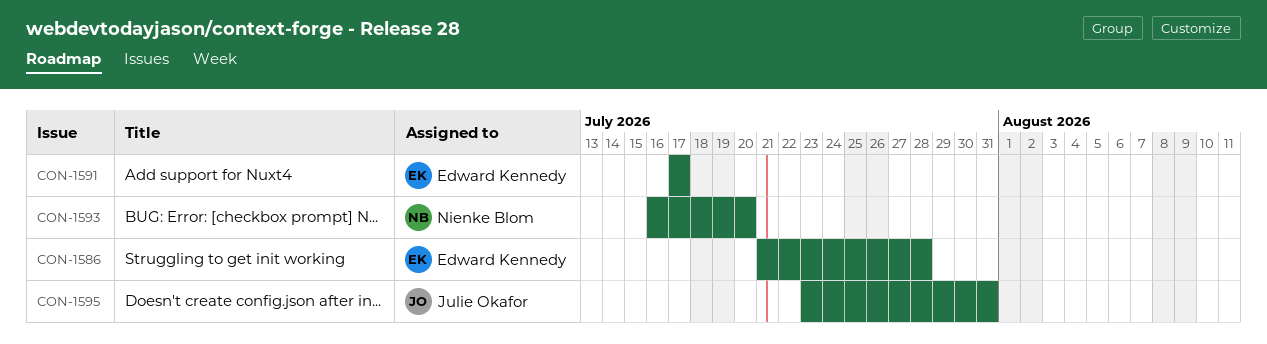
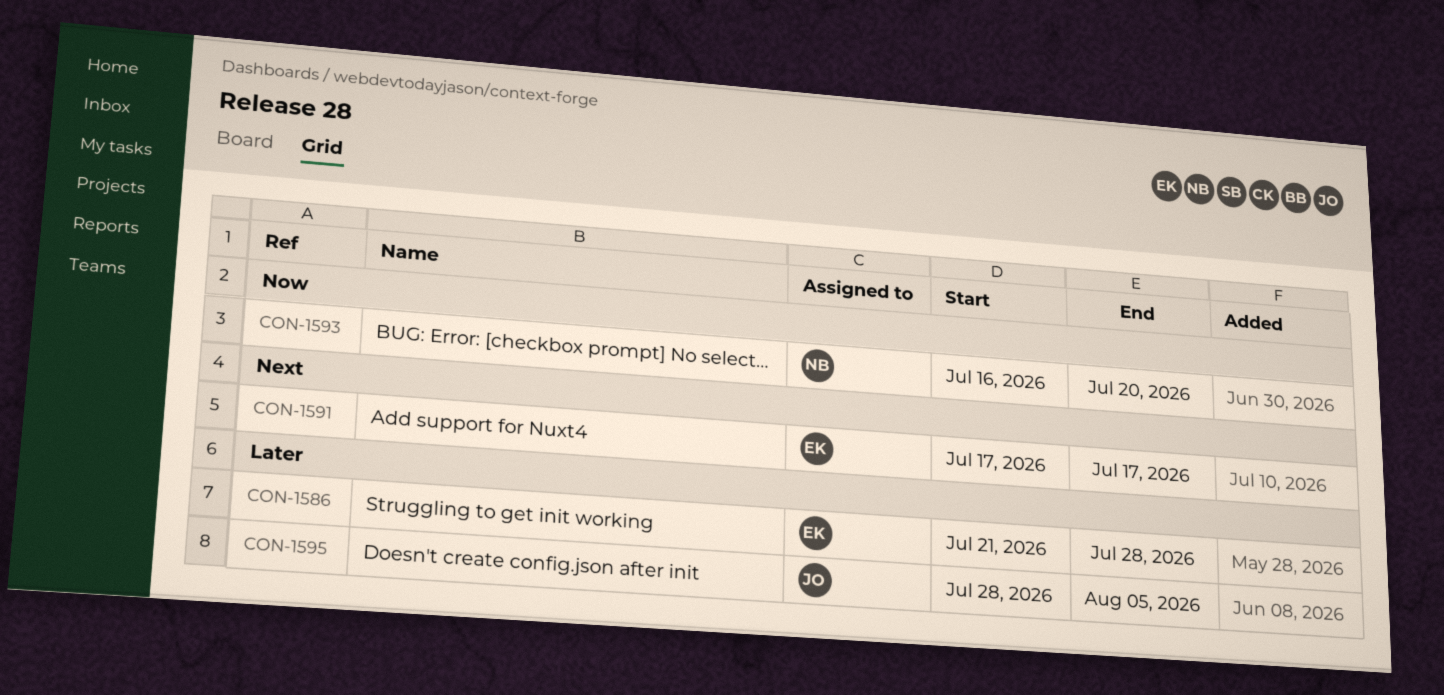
CON-1595, start: Jul 23 -> Jul 28
CON-1595, due: Jul 31 -> Aug 5

